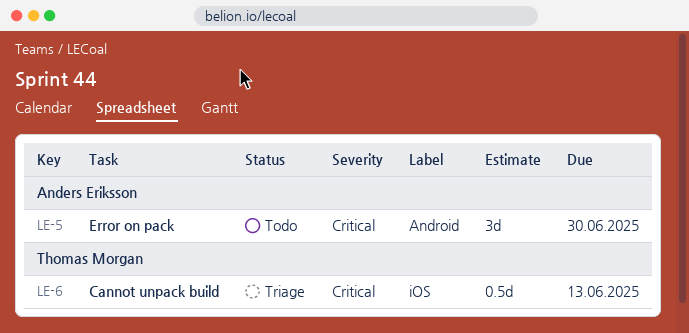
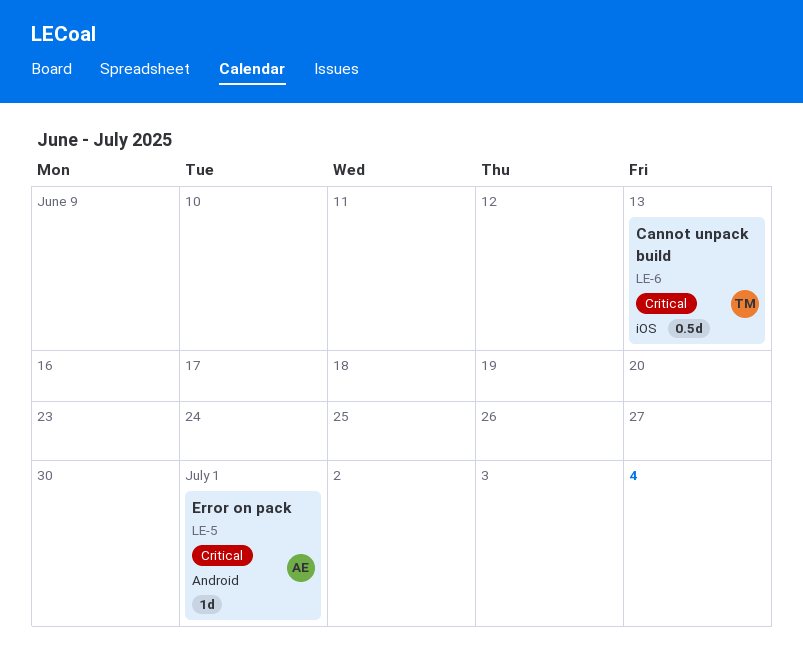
LE-5, estimate: 3d -> 1d
LE-5, due: Jun 30 -> Jul 1

